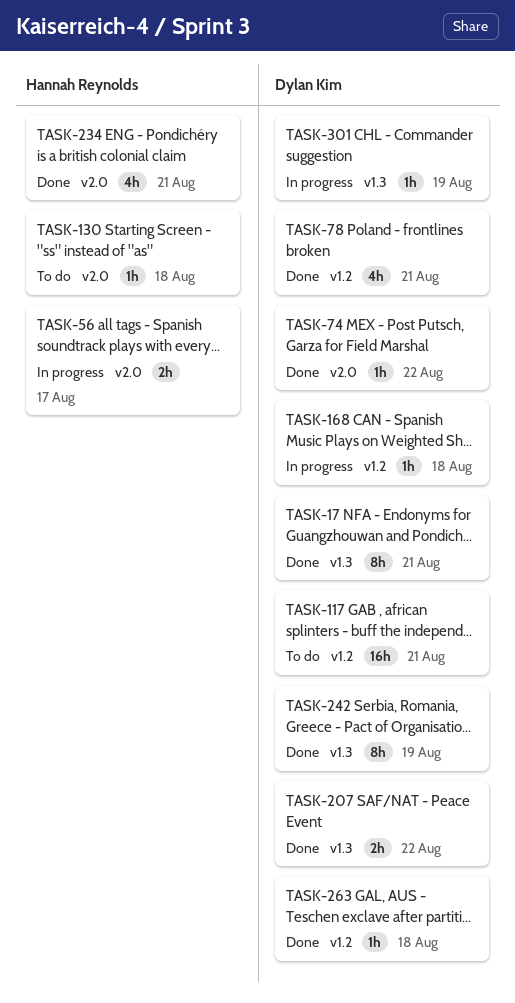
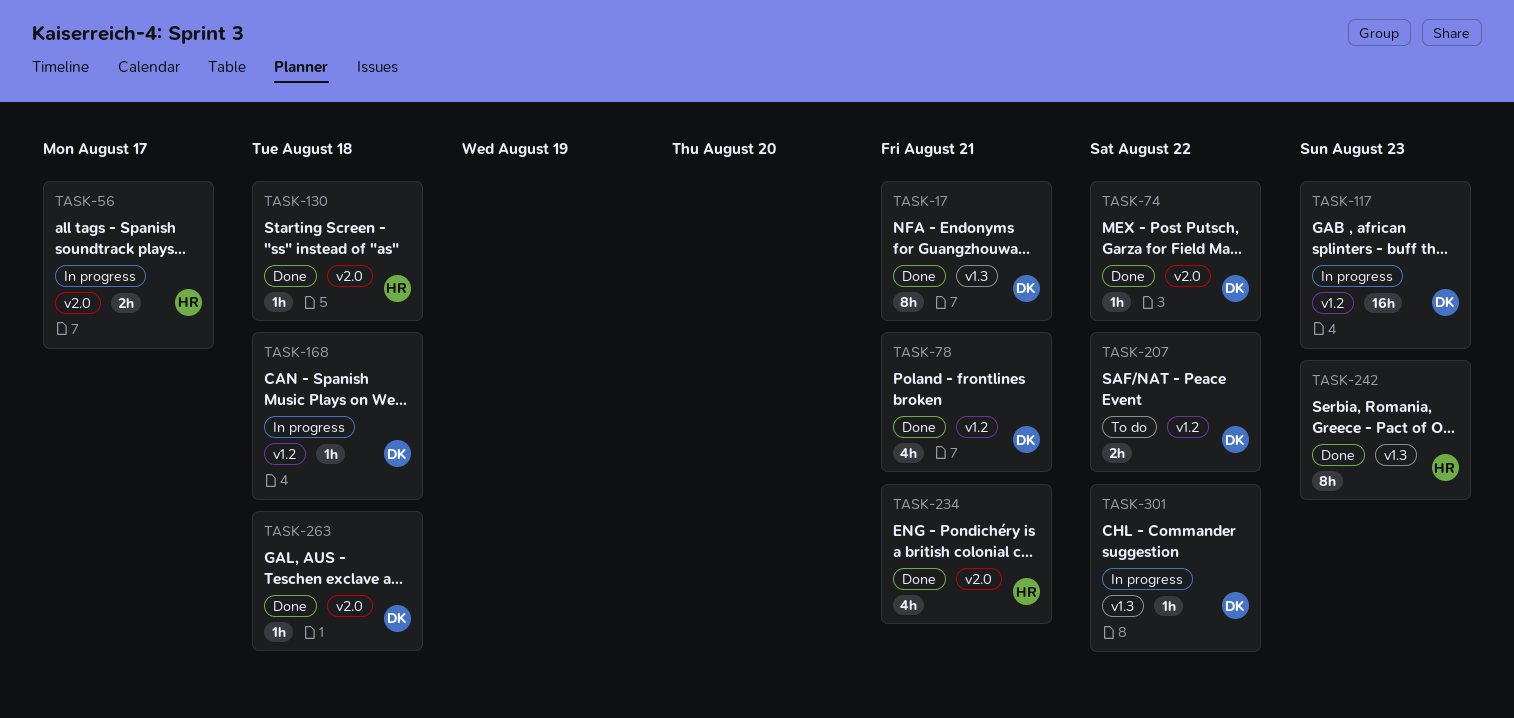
TASK-117, status: To do -> In progress
TASK-117, due: Aug 21 -> Aug 23
TASK-130, status: To do -> Done
TASK-207, status: Done -> To do
TASK-207, label: v1.3 -> v1.2
TASK-242, owner: Dylan Kim -> Hannah Reynolds
TASK-242, due: Aug 19 -> Aug 23
TASK-263, label: v1.2 -> v2.0
TASK-301, due: Aug 19 -> Aug 22

